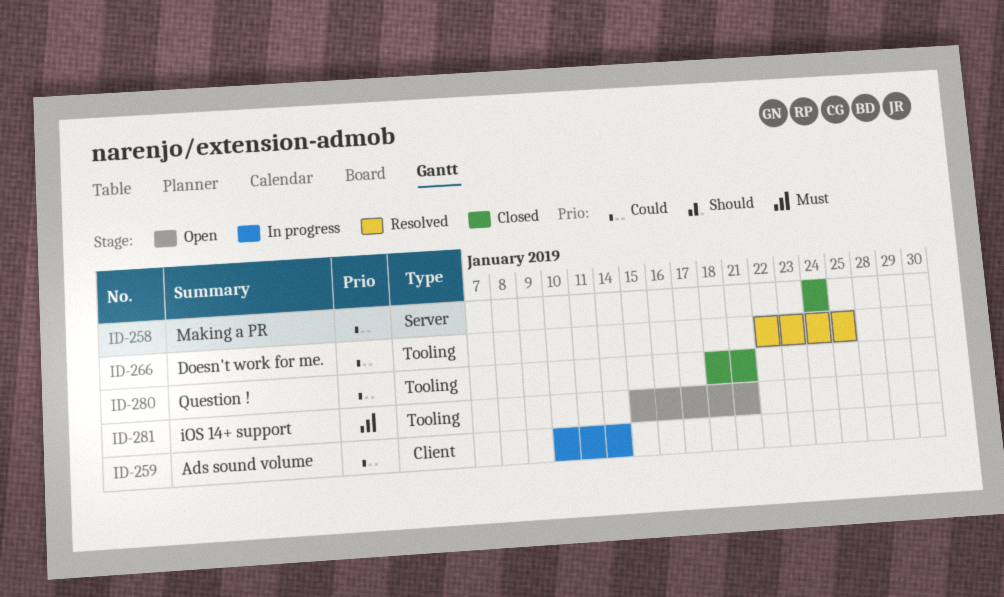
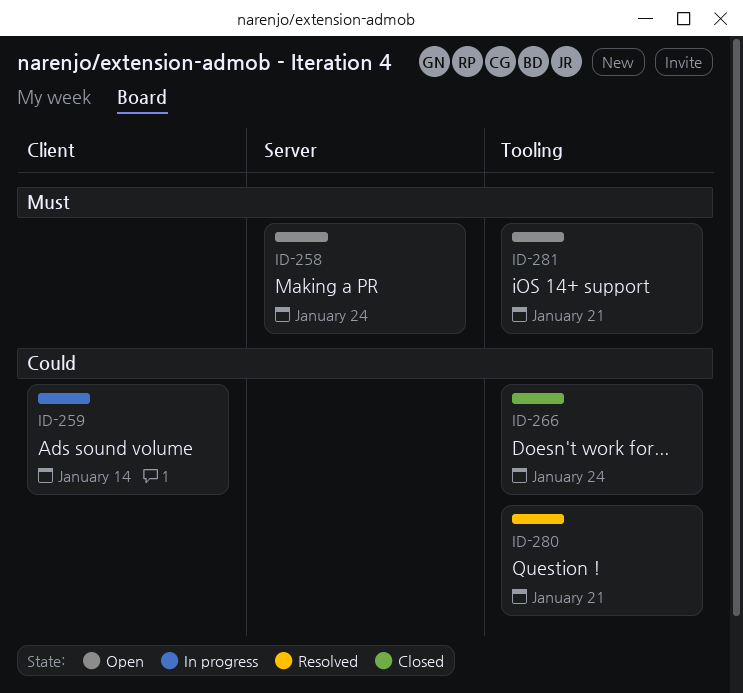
ID-258, status: Closed -> Open
ID-258, priority: Could -> Must
ID-266, status: Resolved -> Closed
ID-266, due: Jan 25 -> Jan 24
ID-280, status: Closed -> Resolved

